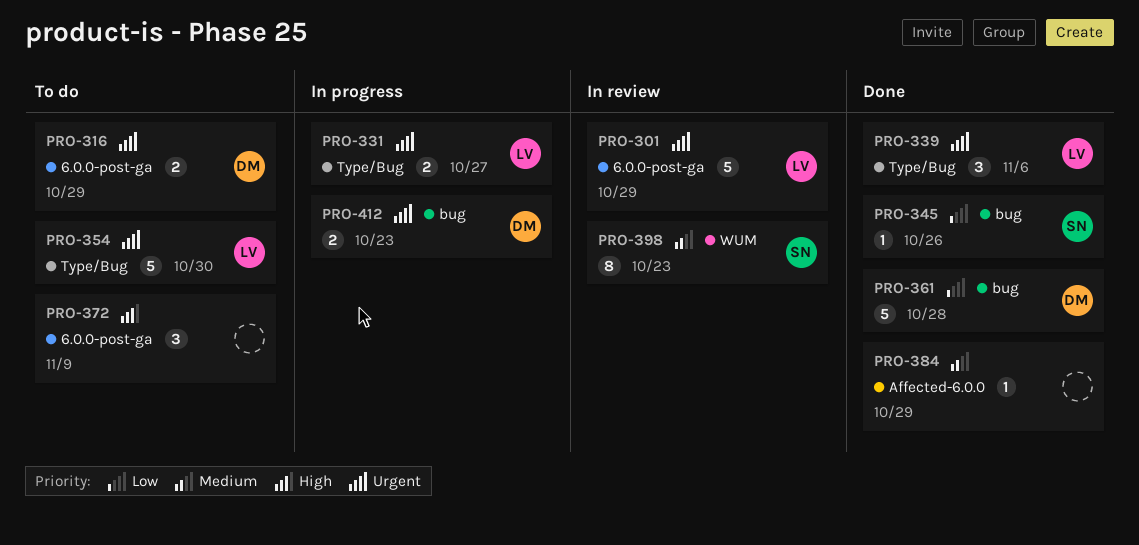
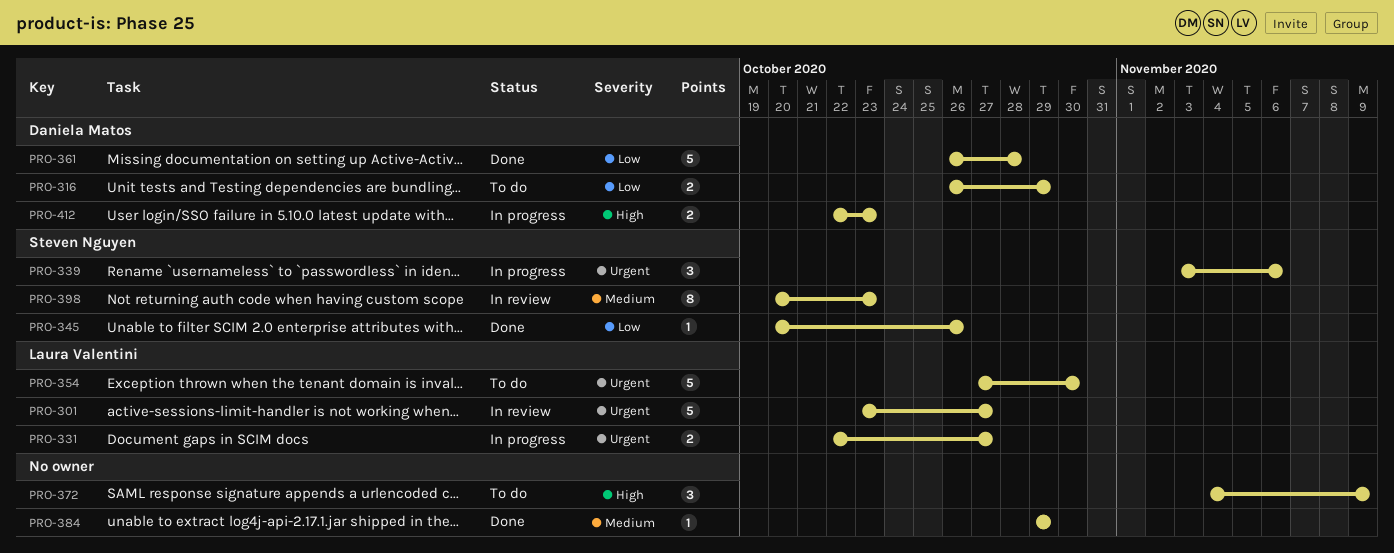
PRO-301, due: Oct 29 -> Oct 27
PRO-316, priority: Urgent -> Low
PRO-339, status: Done -> In progress
PRO-339, owner: Laura Valentini -> Steven Nguyen
PRO-412, priority: Urgent -> High

